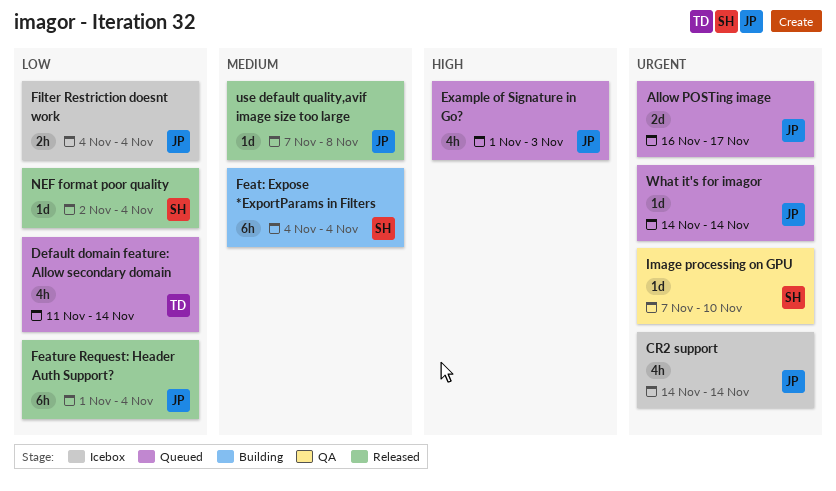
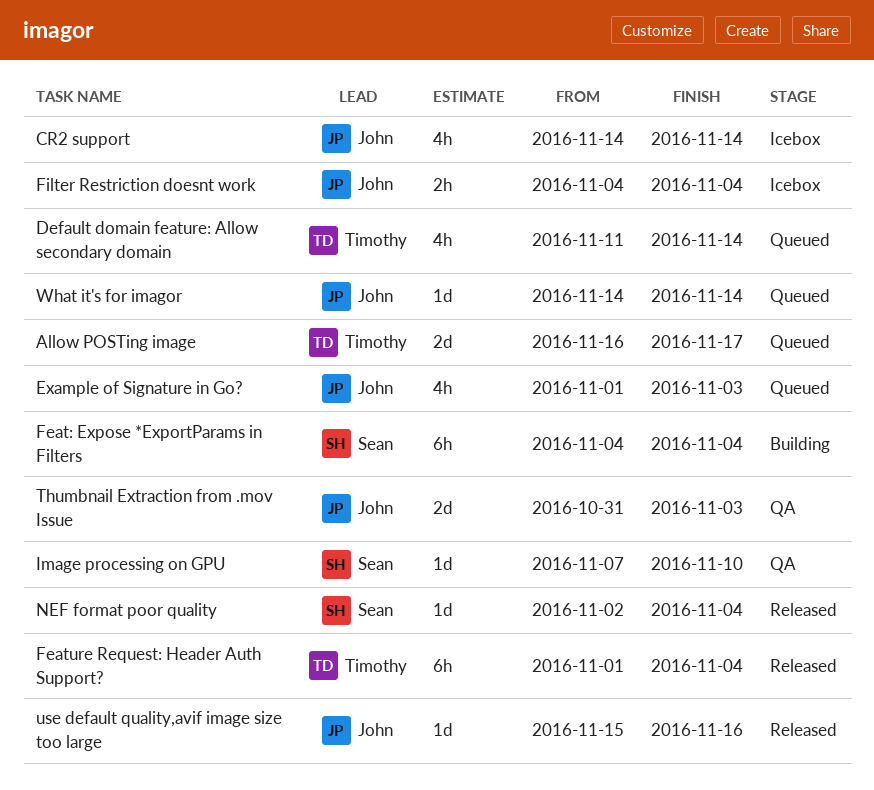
Allow POSTing image, owner: John -> Timothy
Feature Request: Header Auth Support?, owner: John -> Timothy
Thumbnail Extraction from .mov Issue: none -> present
use default quality,avif image size too large, start: Nov 7 -> Nov 15
use default quality,avif image size too large, due: Nov 8 -> Nov 16

